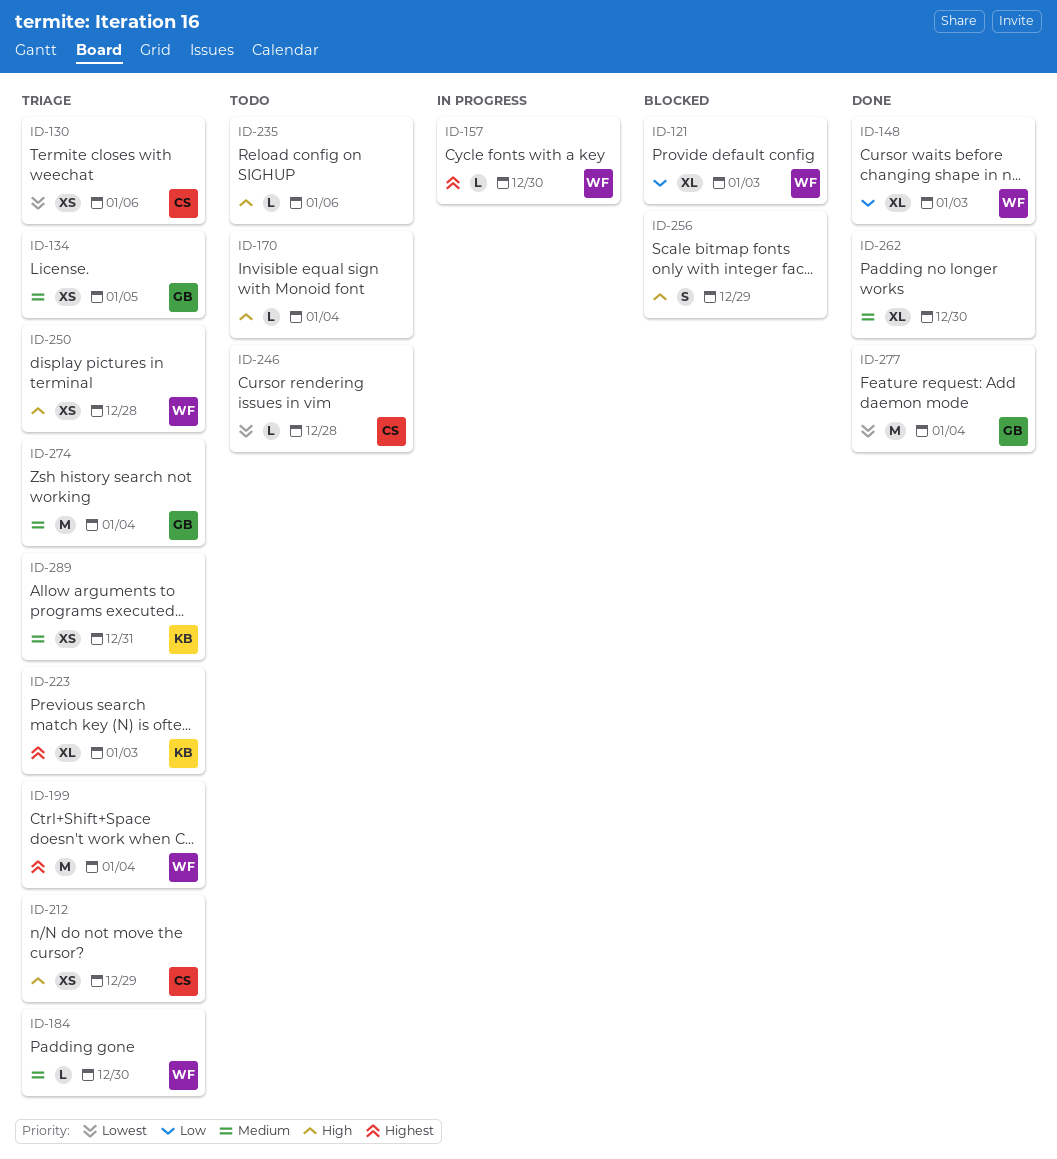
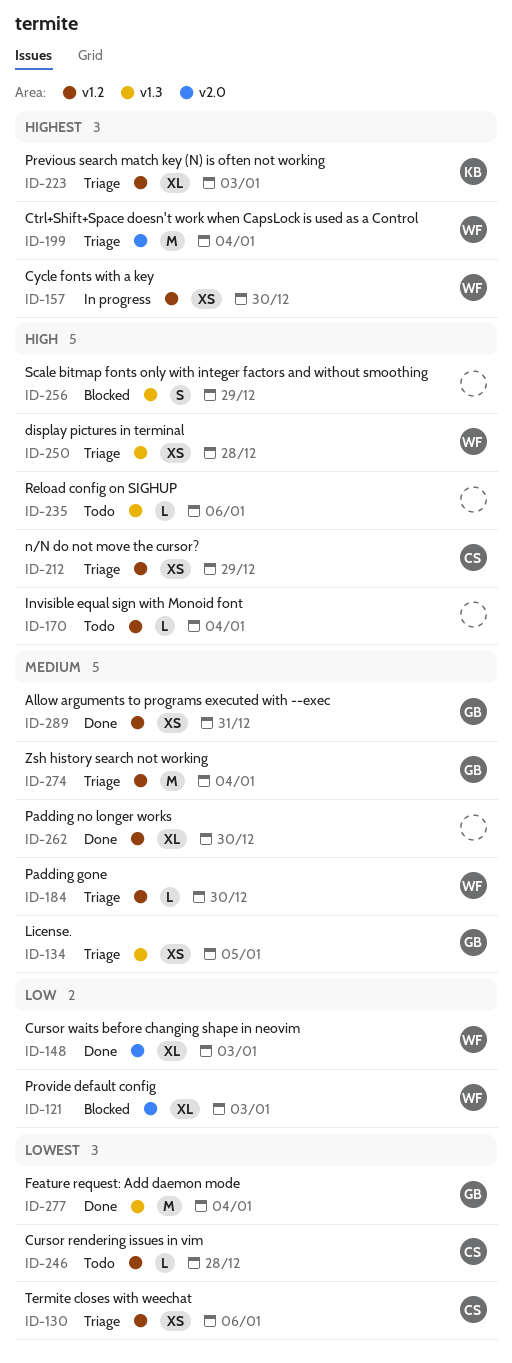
ID-157, estimate: L -> XS
ID-289, status: Triage -> Done
ID-289, owner: KB -> GB

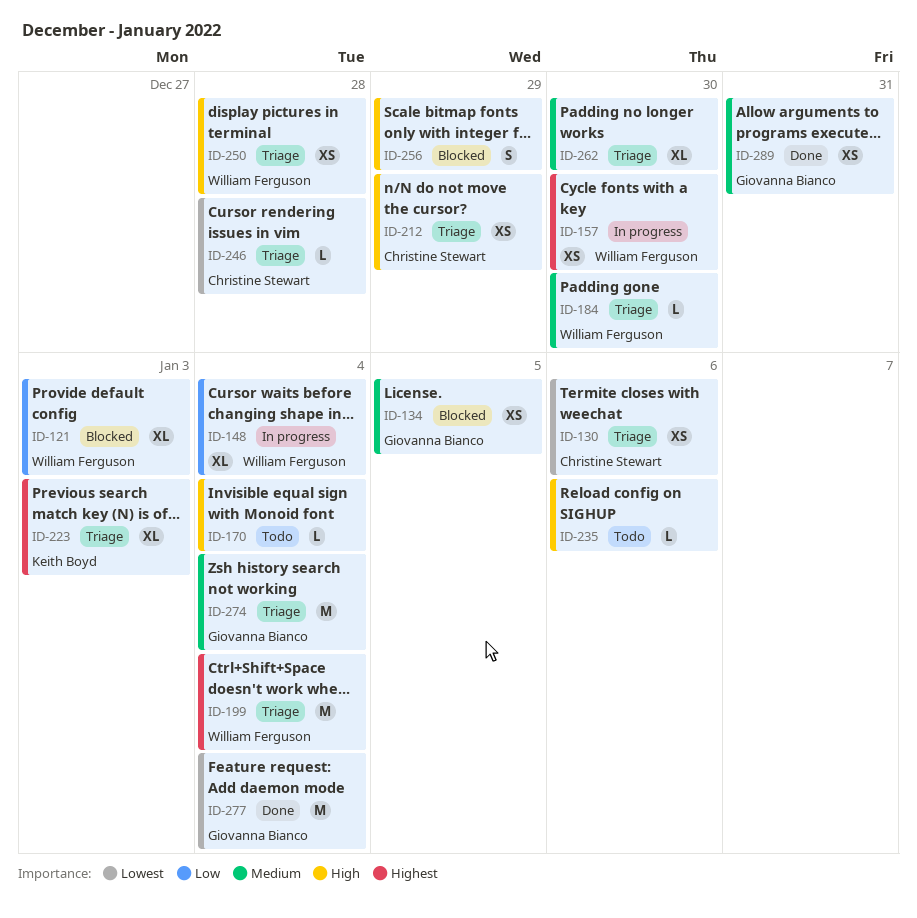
ID-134, status: Triage -> Blocked
ID-148, status: Done -> In progress
ID-148, due: Jan 3 -> Jan 4
ID-246, status: Todo -> Triage
ID-262, status: Done -> Triage

